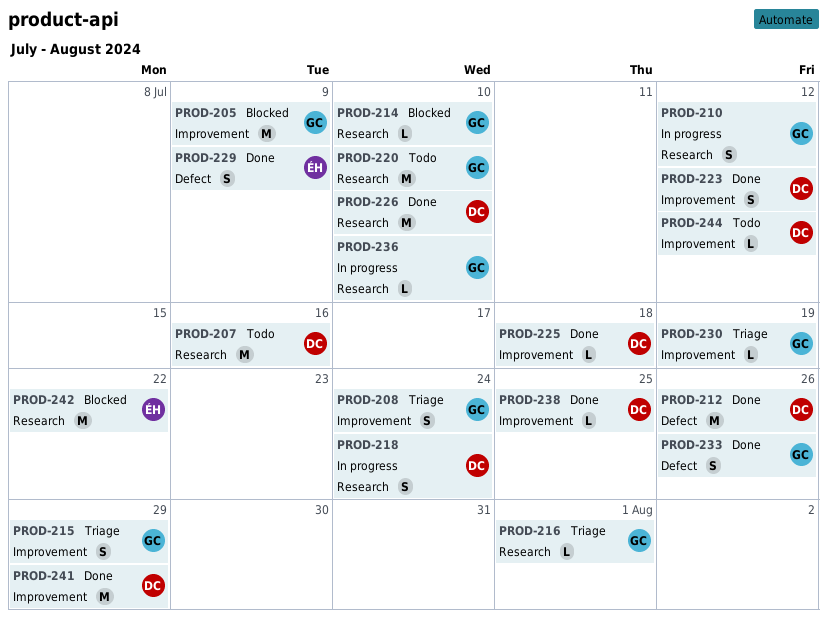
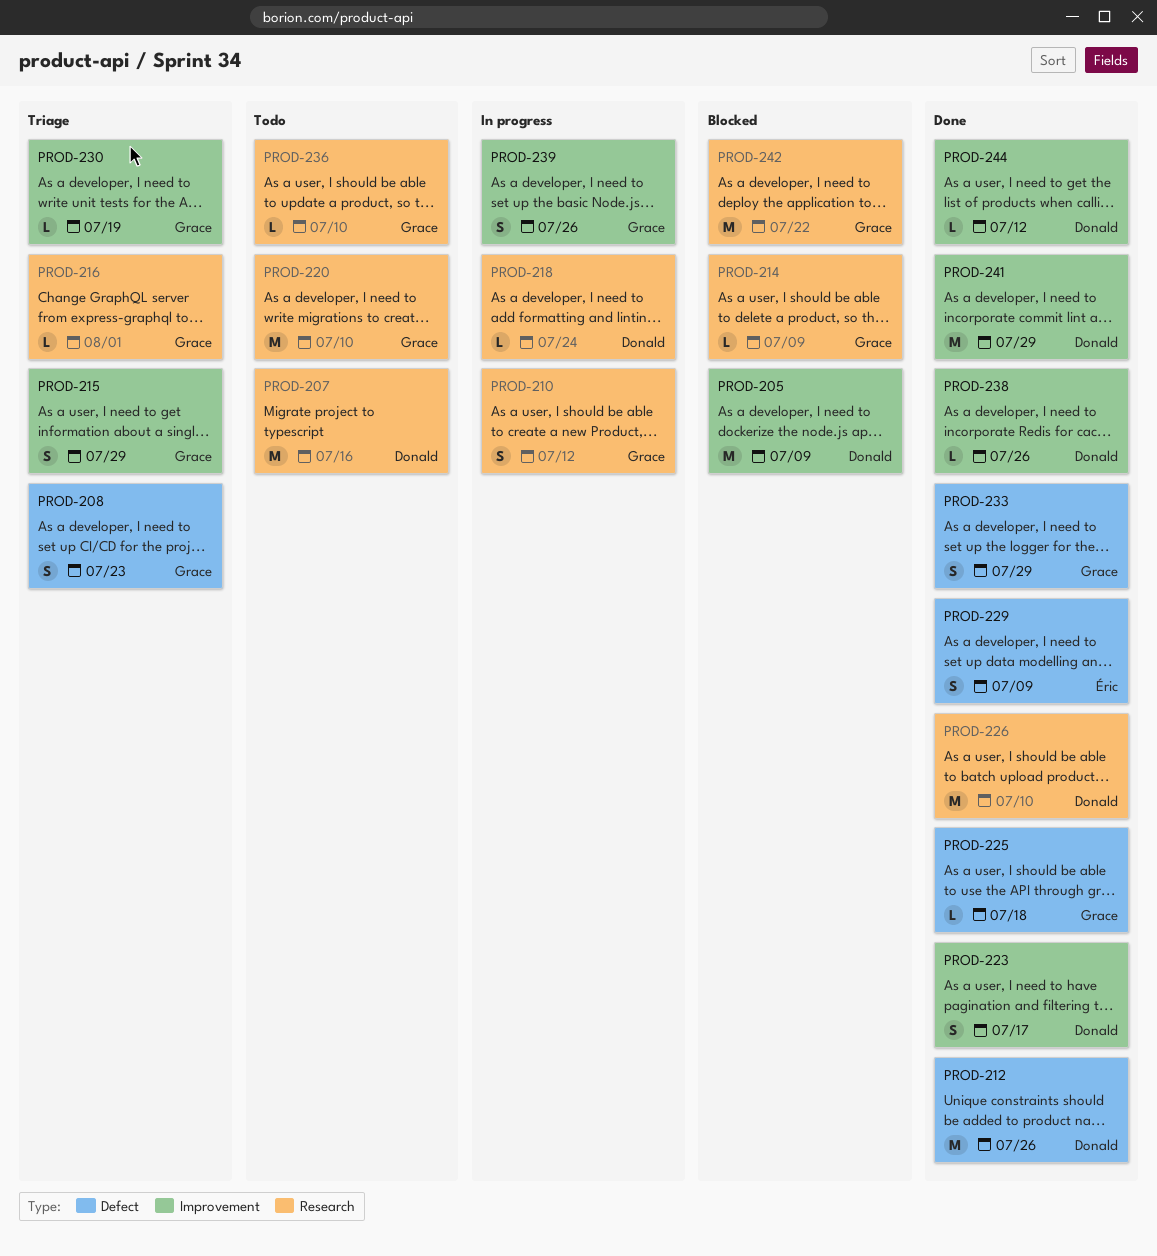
PROD-205, owner: Grace -> Donald
PROD-208, label: Improvement -> Defect
PROD-208, due: Jul 24 -> Jul 23
PROD-214, due: Jul 10 -> Jul 9
PROD-218, estimate: S -> L
PROD-223, due: Jul 12 -> Jul 17
PROD-225, owner: Donald -> Grace
PROD-225, label: Improvement -> Defect
PROD-233, due: Jul 26 -> Jul 29
PROD-236, status: In progress -> Todo
PROD-238, due: Jul 25 -> Jul 26
PROD-239: none -> present
PROD-242, owner: Éric -> Grace
PROD-244, status: Todo -> Done

